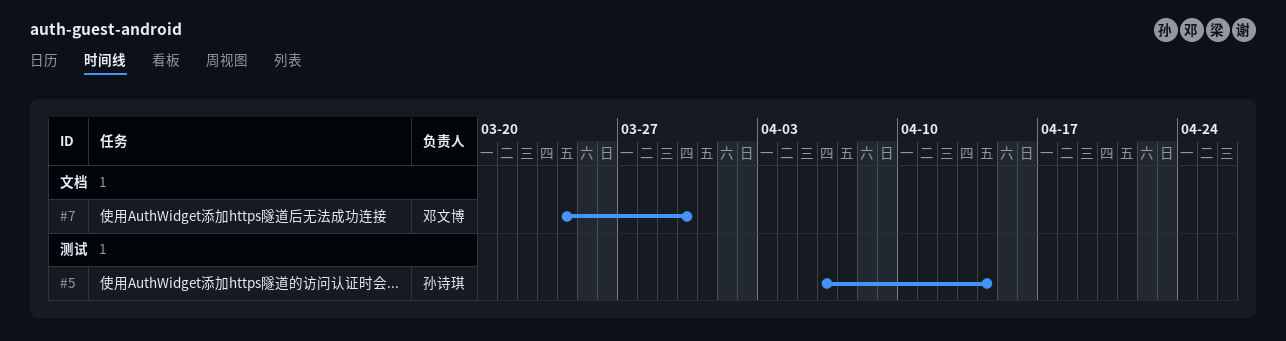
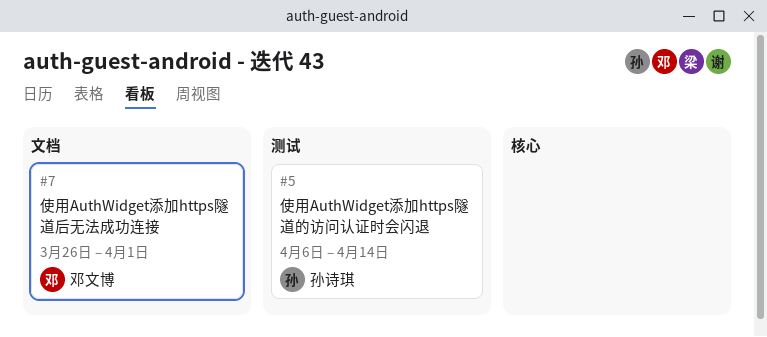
#7, start: Mar 24 -> Mar 26
#7, due: Mar 30 -> Apr 1

